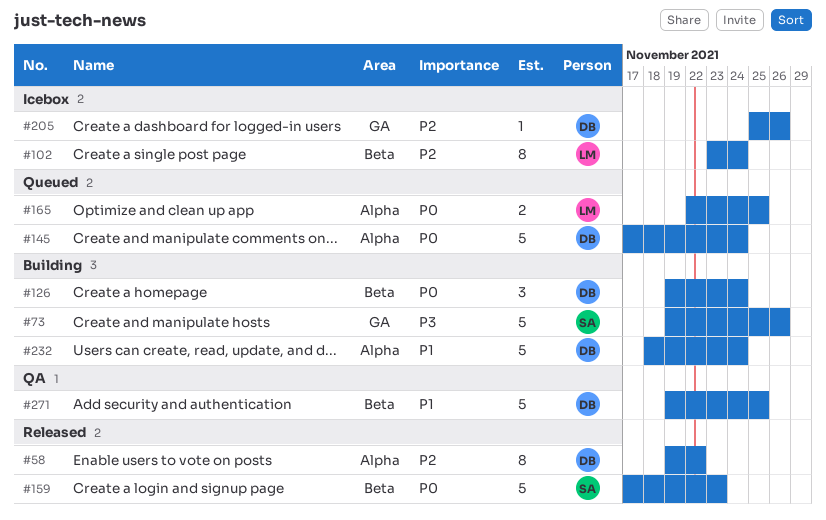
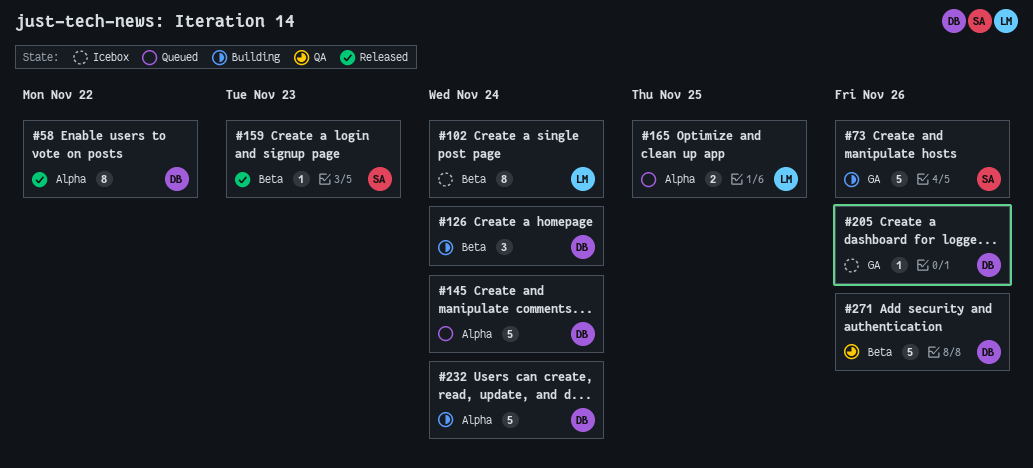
#159, estimate: 5 -> 1
#271, due: Nov 25 -> Nov 26

